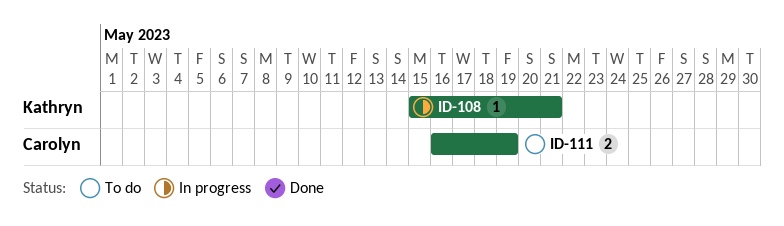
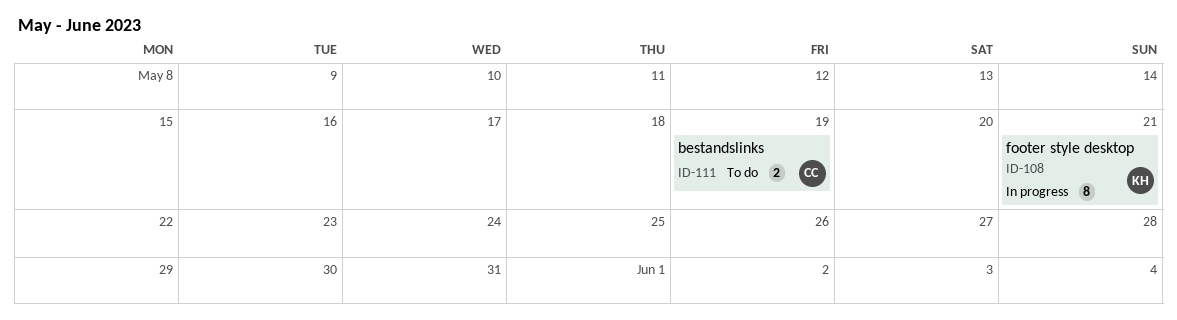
ID-108, estimate: 1 -> 8

